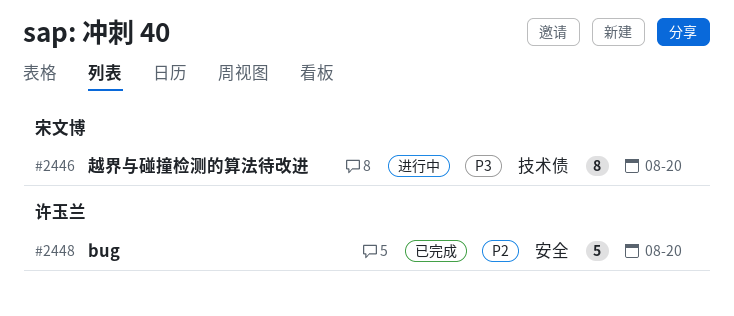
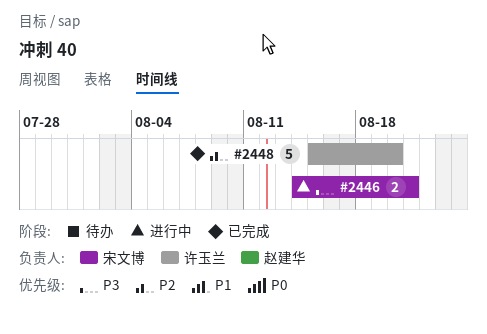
#2446, estimate: 8 -> 2
#2446, due: Aug 20 -> Aug 21

